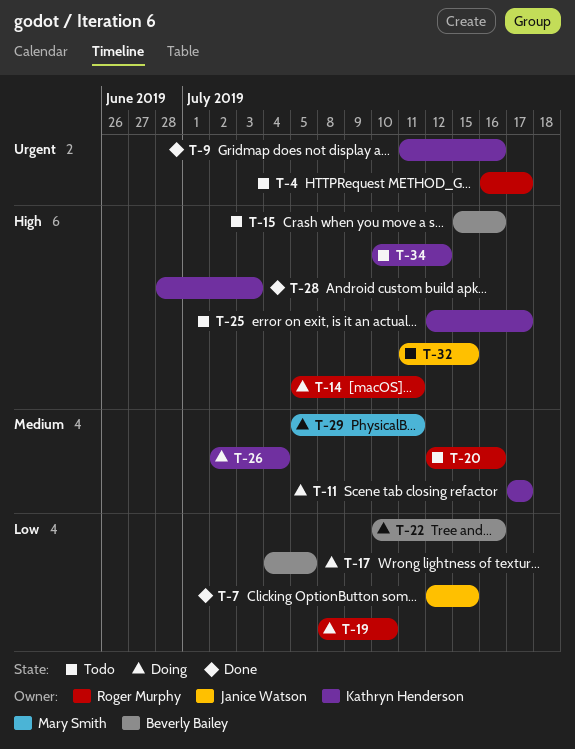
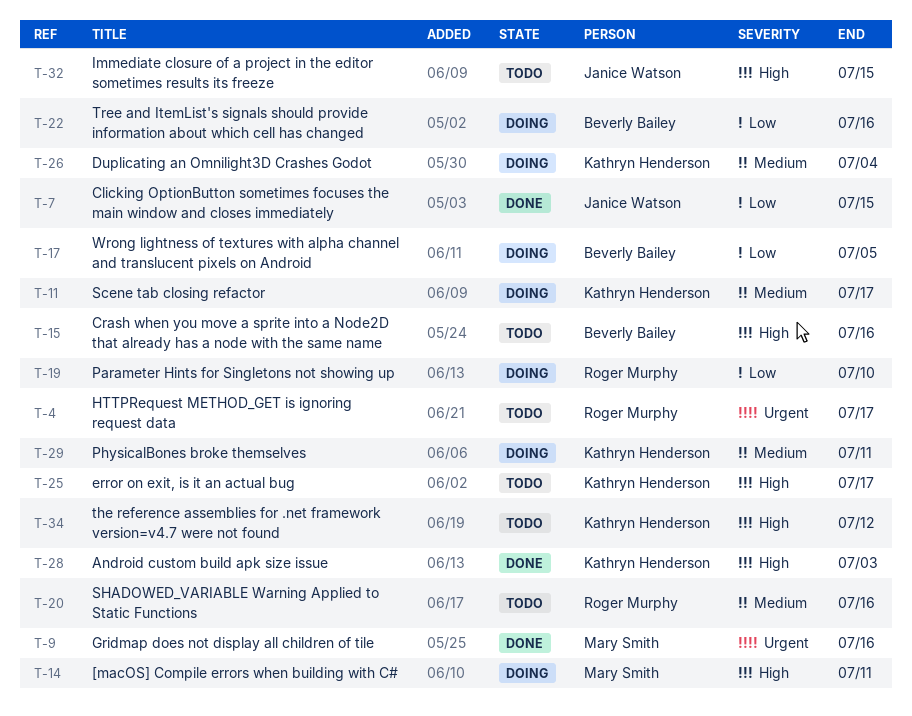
T-9, owner: Kathryn Henderson -> Mary Smith
T-14, owner: Roger Murphy -> Mary Smith
T-29, owner: Mary Smith -> Kathryn Henderson

